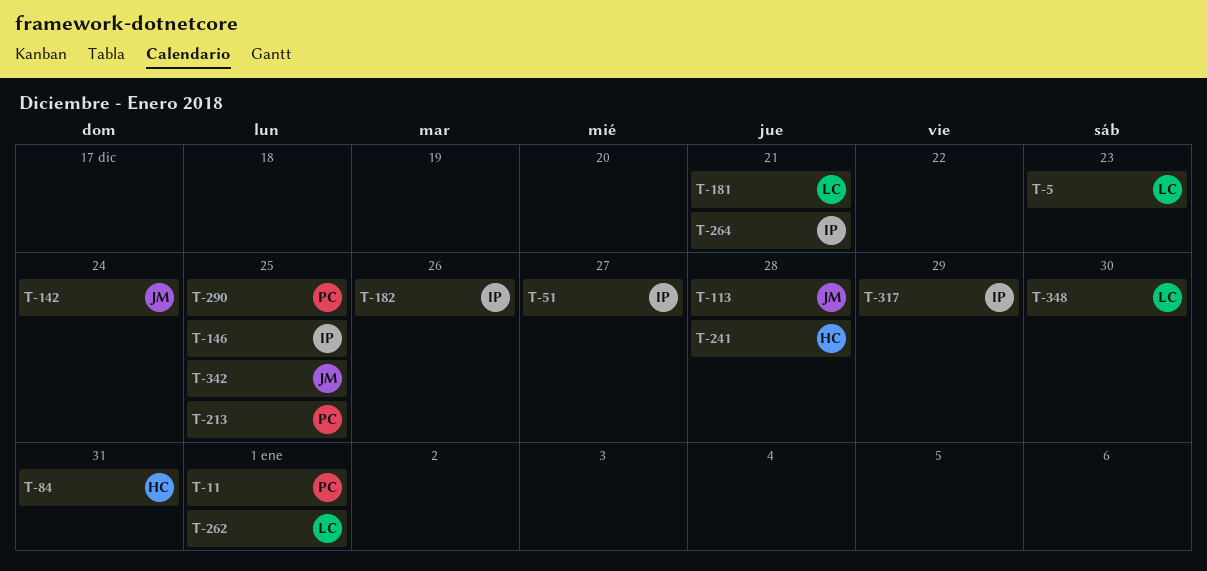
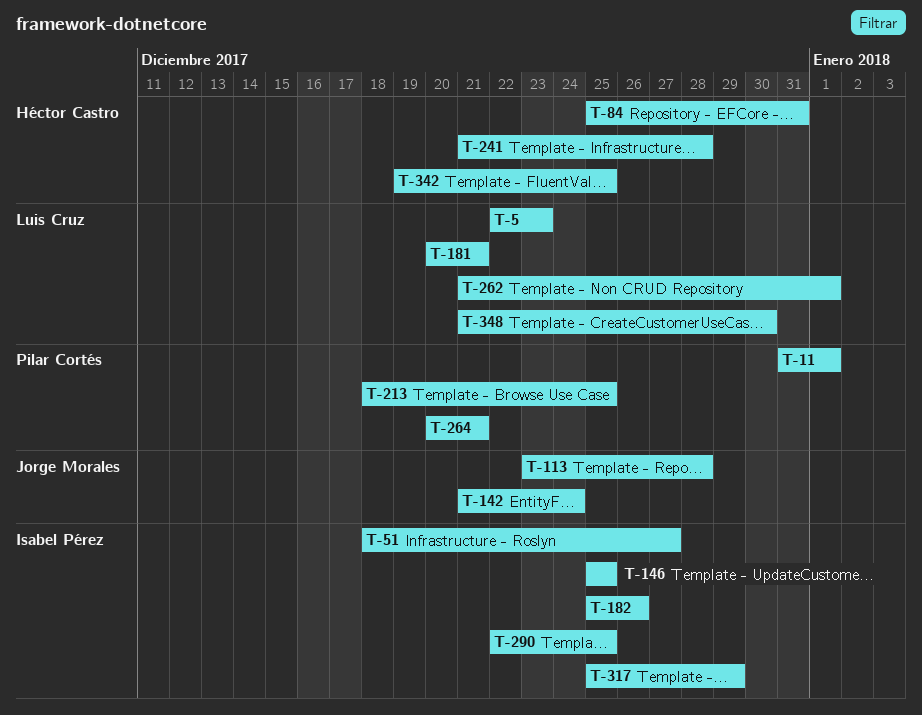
T-264, owner: Isabel Pérez -> Pilar Cortés
T-290, owner: Pilar Cortés -> Isabel Pérez
T-342, owner: Jorge Morales -> Héctor Castro

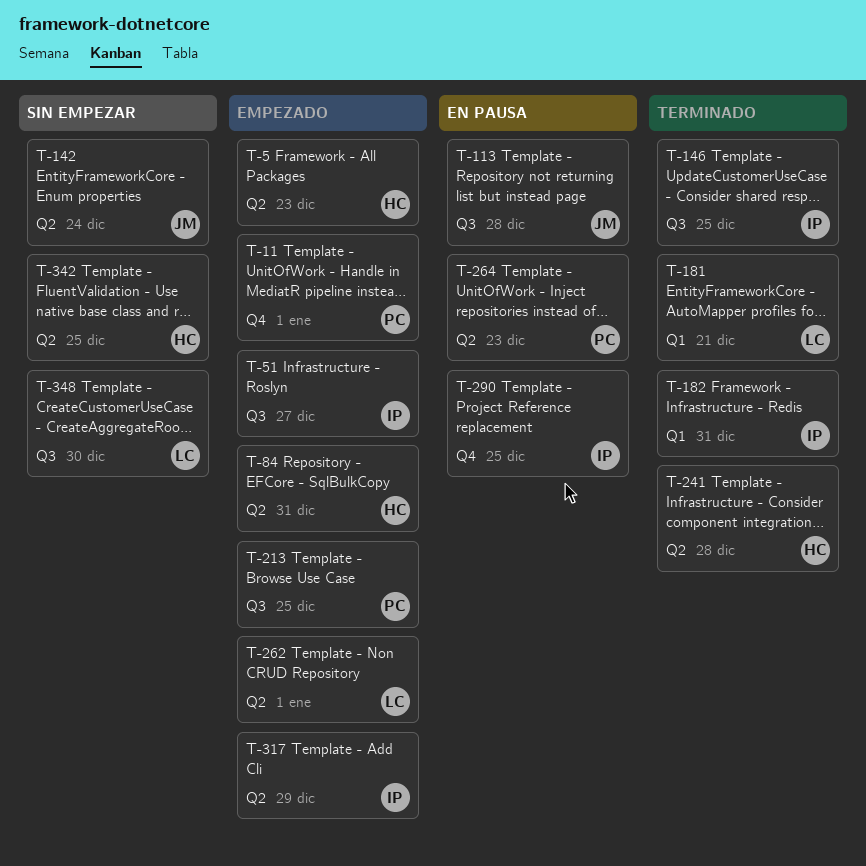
T-5, owner: Luis Cruz -> Héctor Castro
T-182, due: Dec 26 -> Dec 31
T-264, due: Dec 21 -> Dec 23

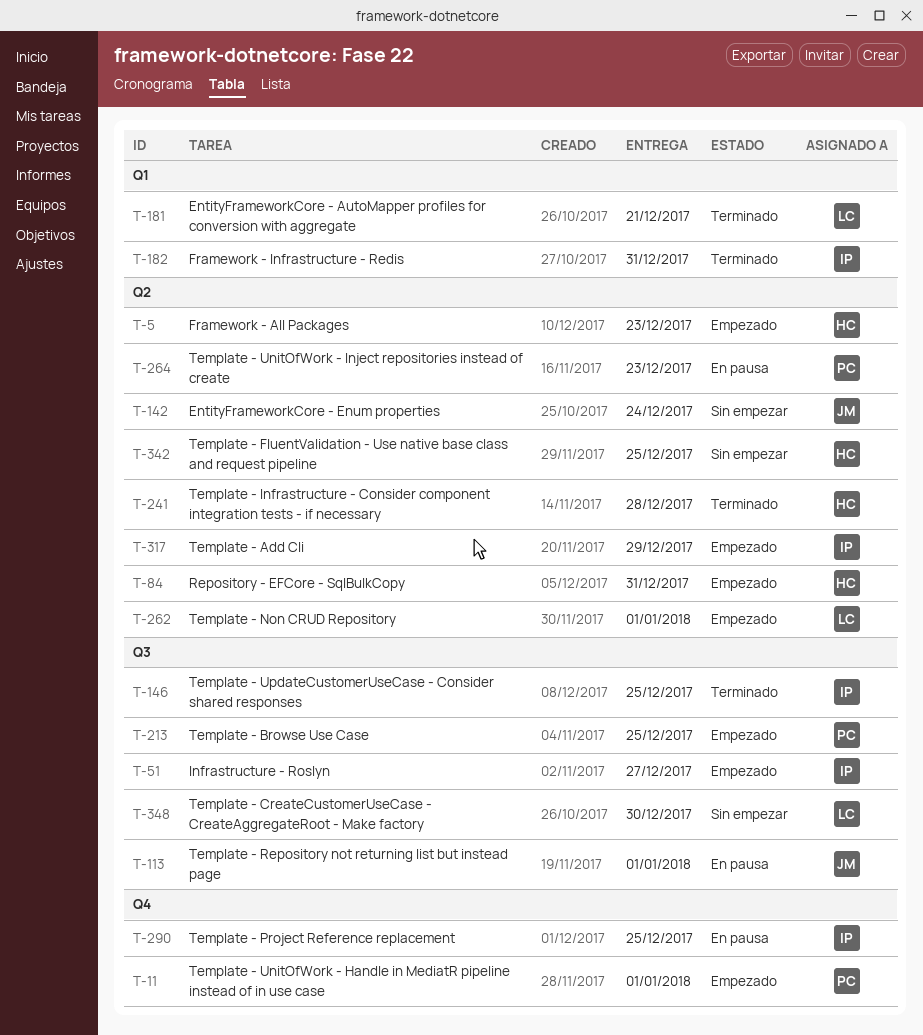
T-113, due: Dec 28 -> Jan 1

